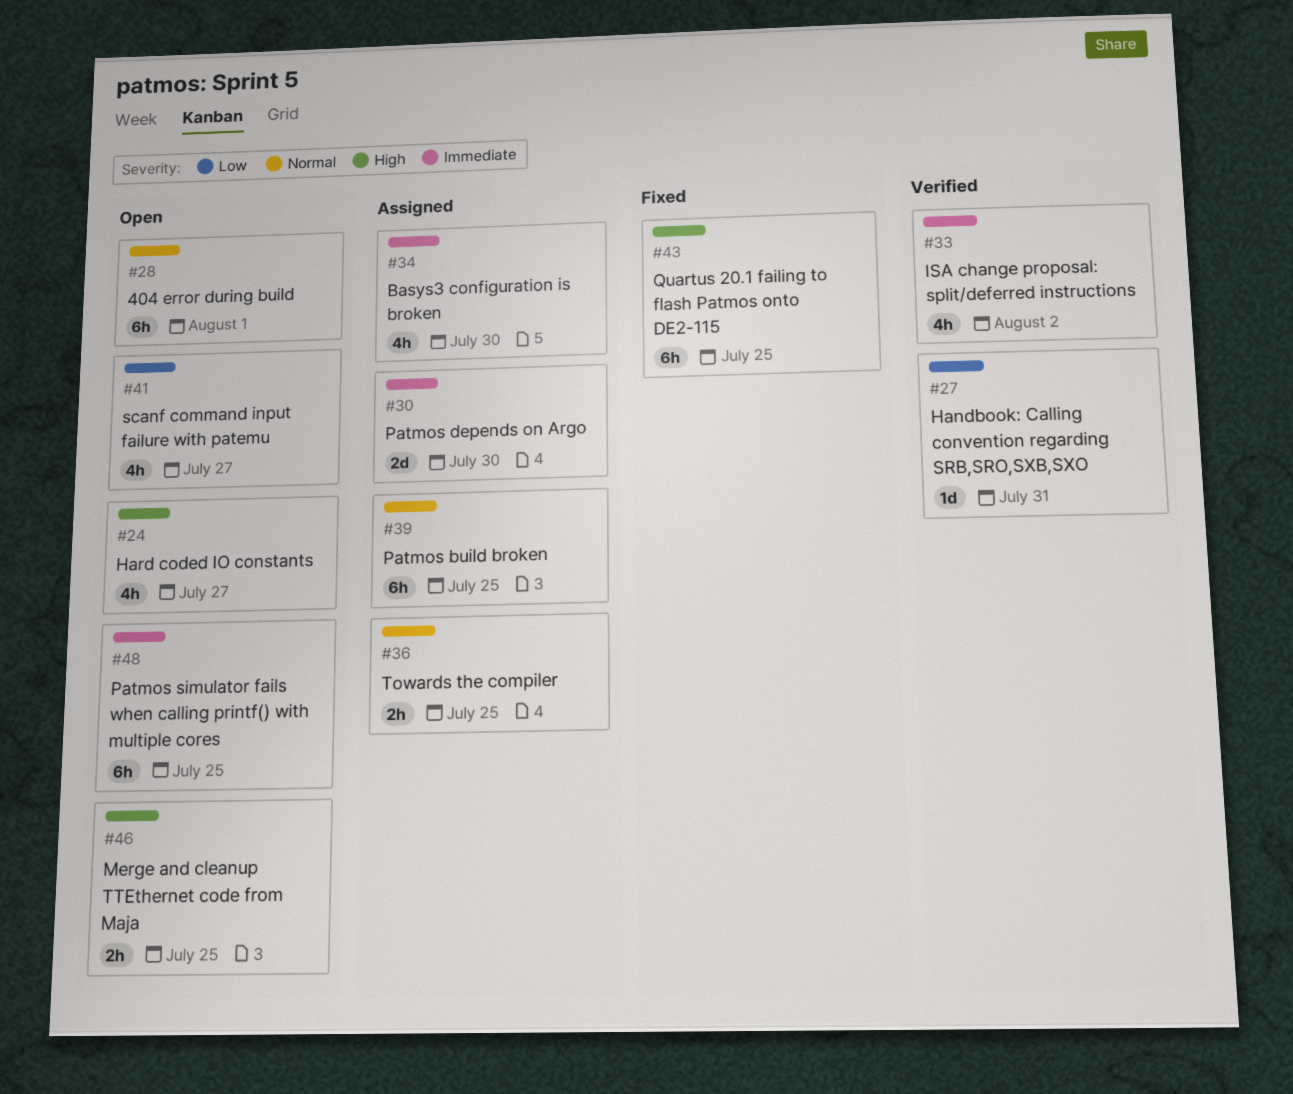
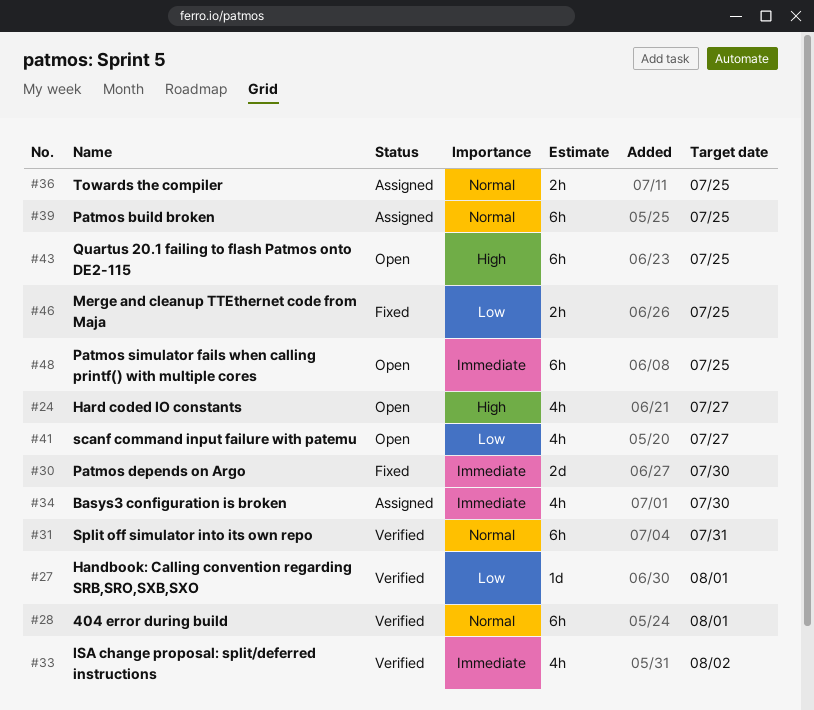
#27, due: Jul 31 -> Aug 1
#28, status: Open -> Verified
#30, status: Assigned -> Fixed
#31: none -> present
#43, status: Fixed -> Open
#46, status: Open -> Fixed
#46, priority: High -> Low

